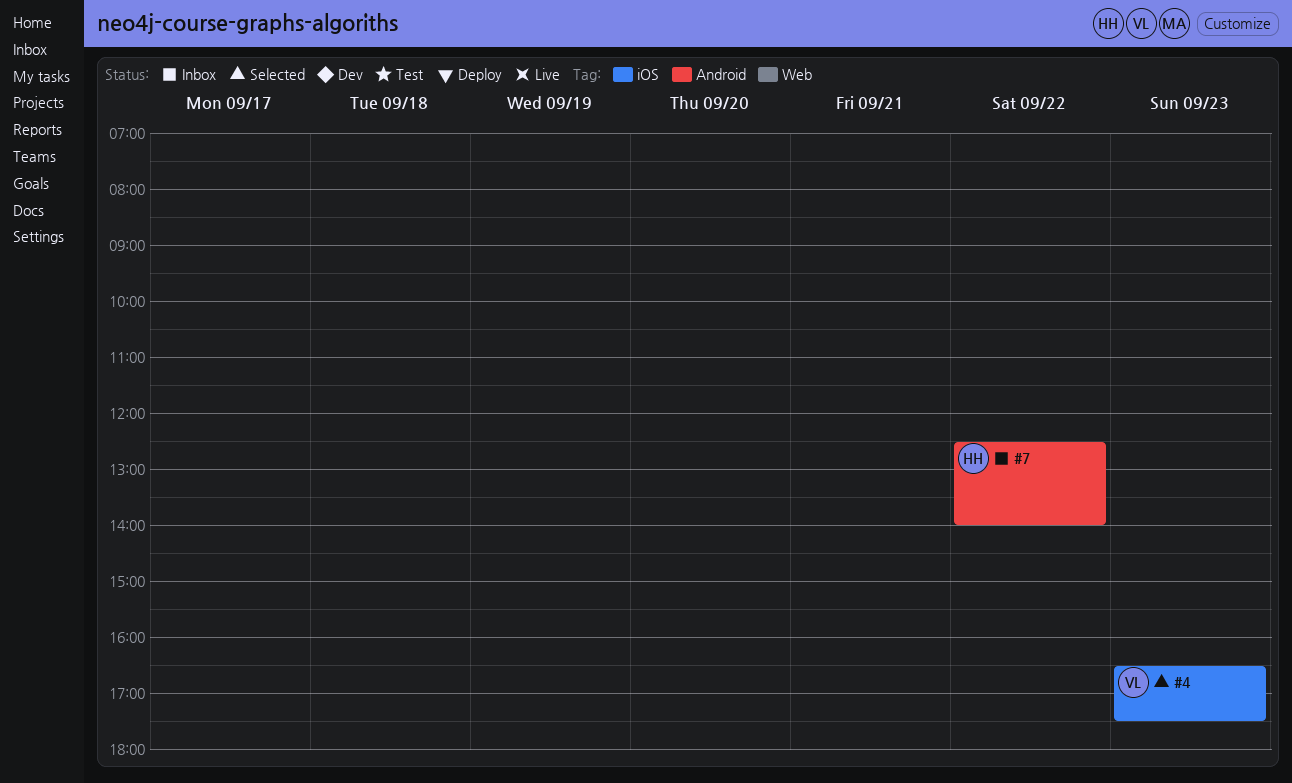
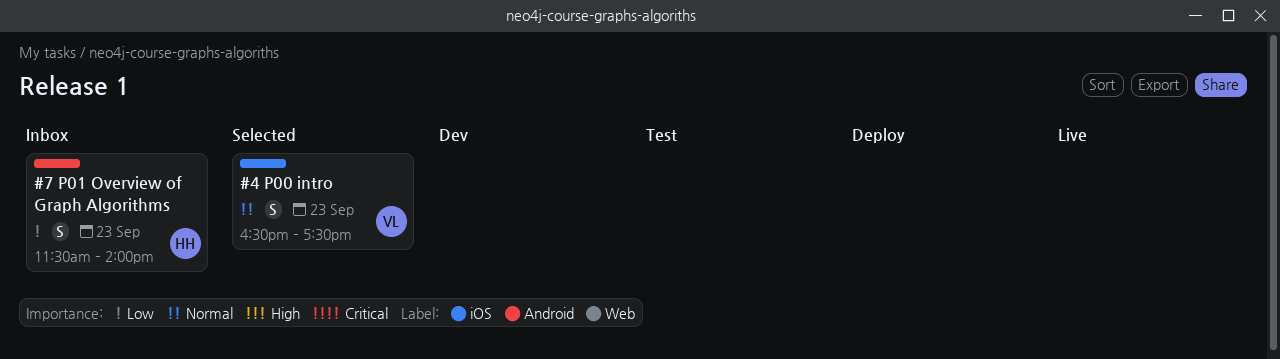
#7, day: Sep 22 -> Sep 23
#7, begins: 12:30 -> 11:30

